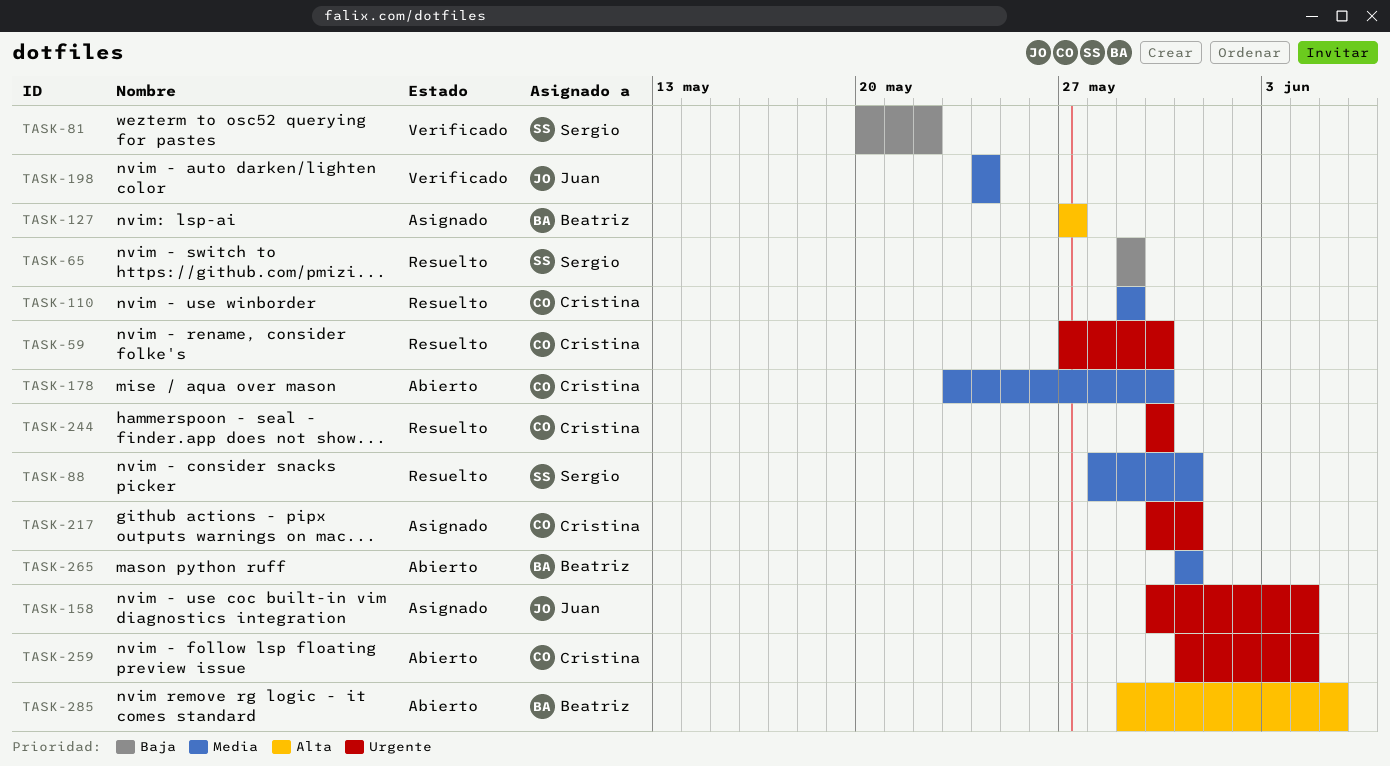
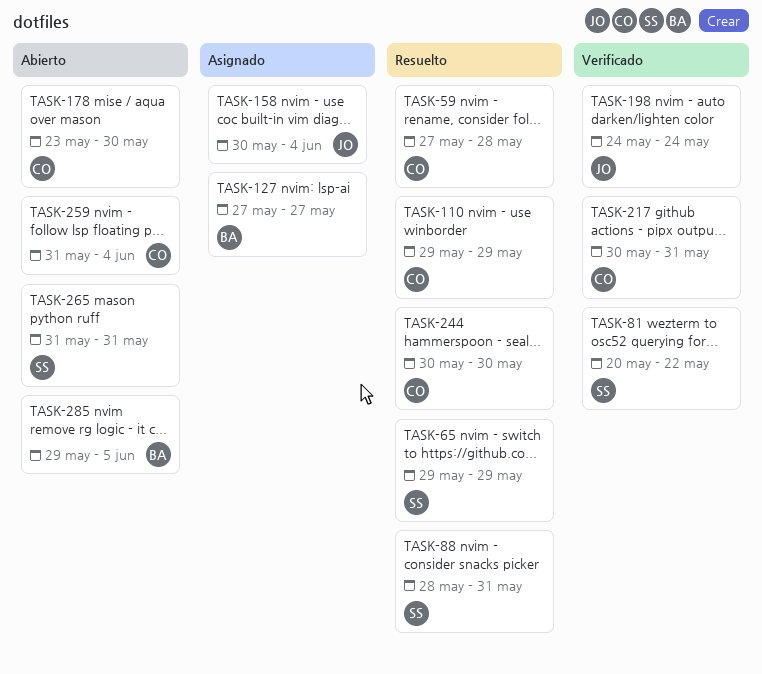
TASK-59, due: May 30 -> May 28
TASK-217, status: Asignado -> Verificado
TASK-265, owner: Beatriz -> Sergio

